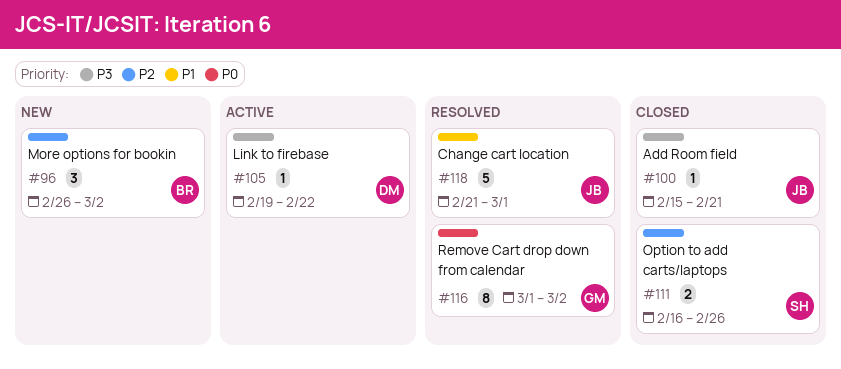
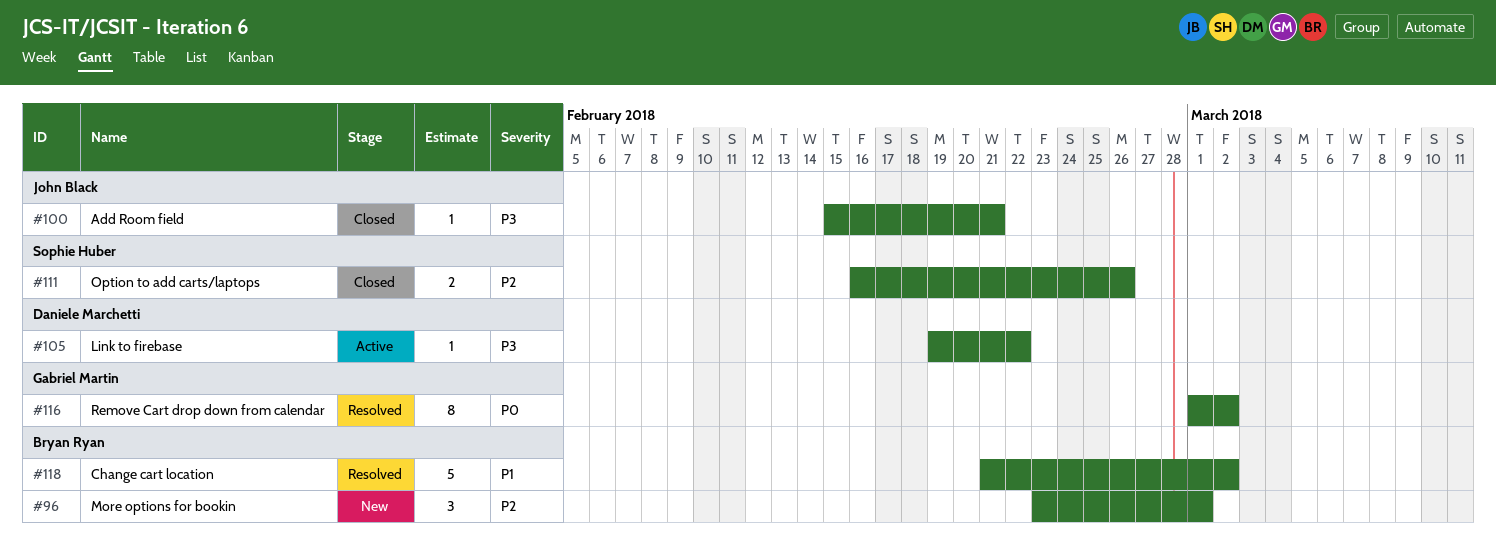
#96, start: Feb 26 -> Feb 23
#96, due: Mar 2 -> Mar 1
#118, owner: John Black -> Bryan Ryan
#118, due: Mar 1 -> Mar 2

